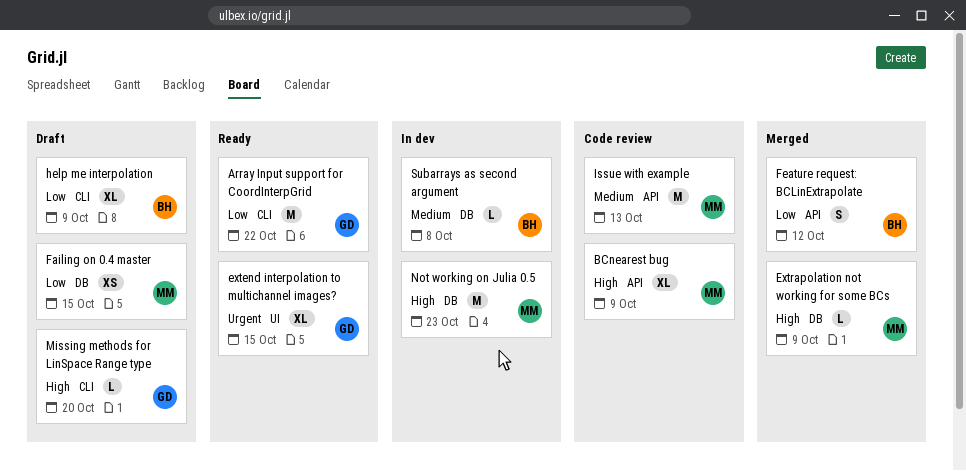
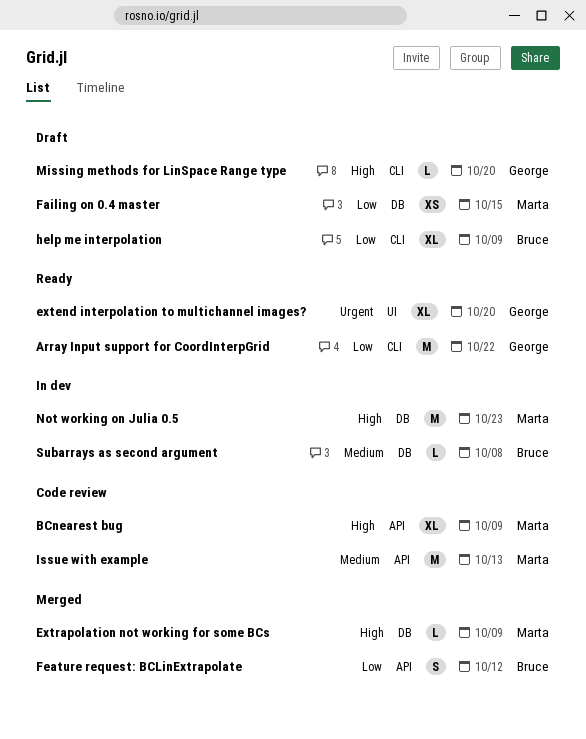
extend interpolation to multichannel images?, due: Oct 15 -> Oct 20

